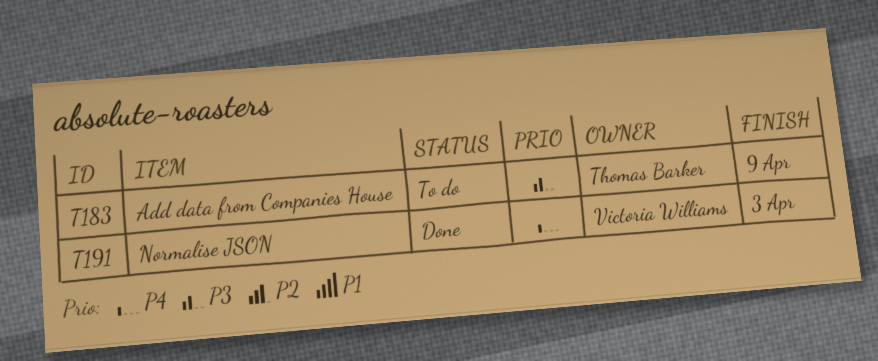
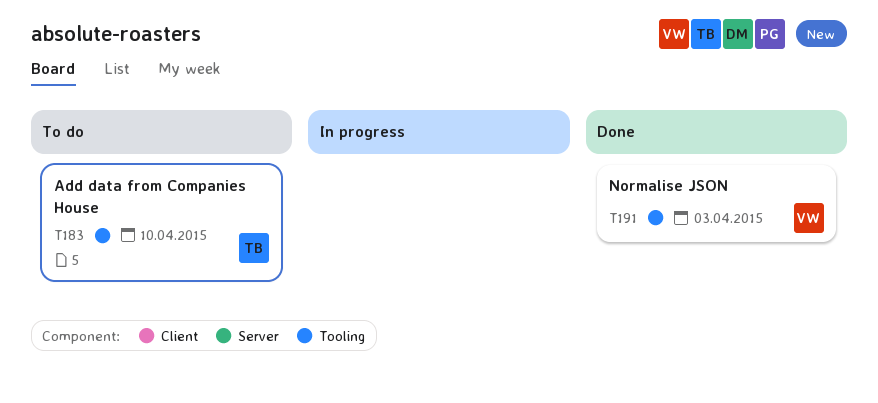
T183, due: Apr 9 -> Apr 10

